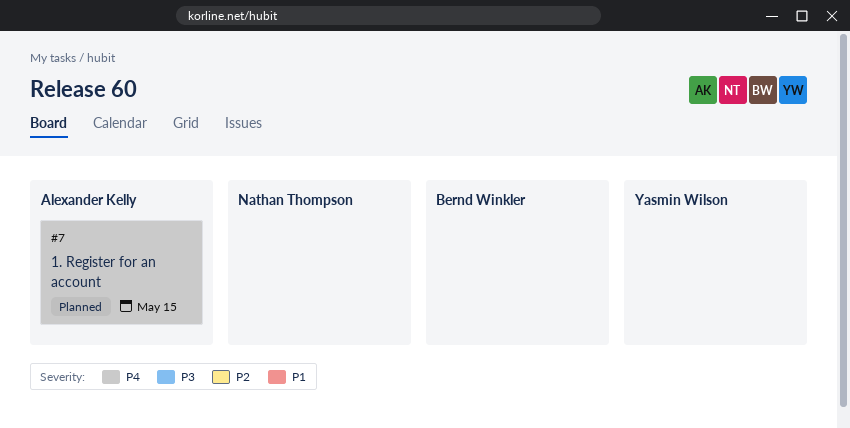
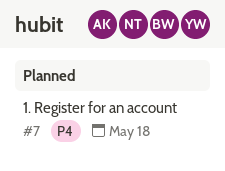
#7, due: May 15 -> May 18

